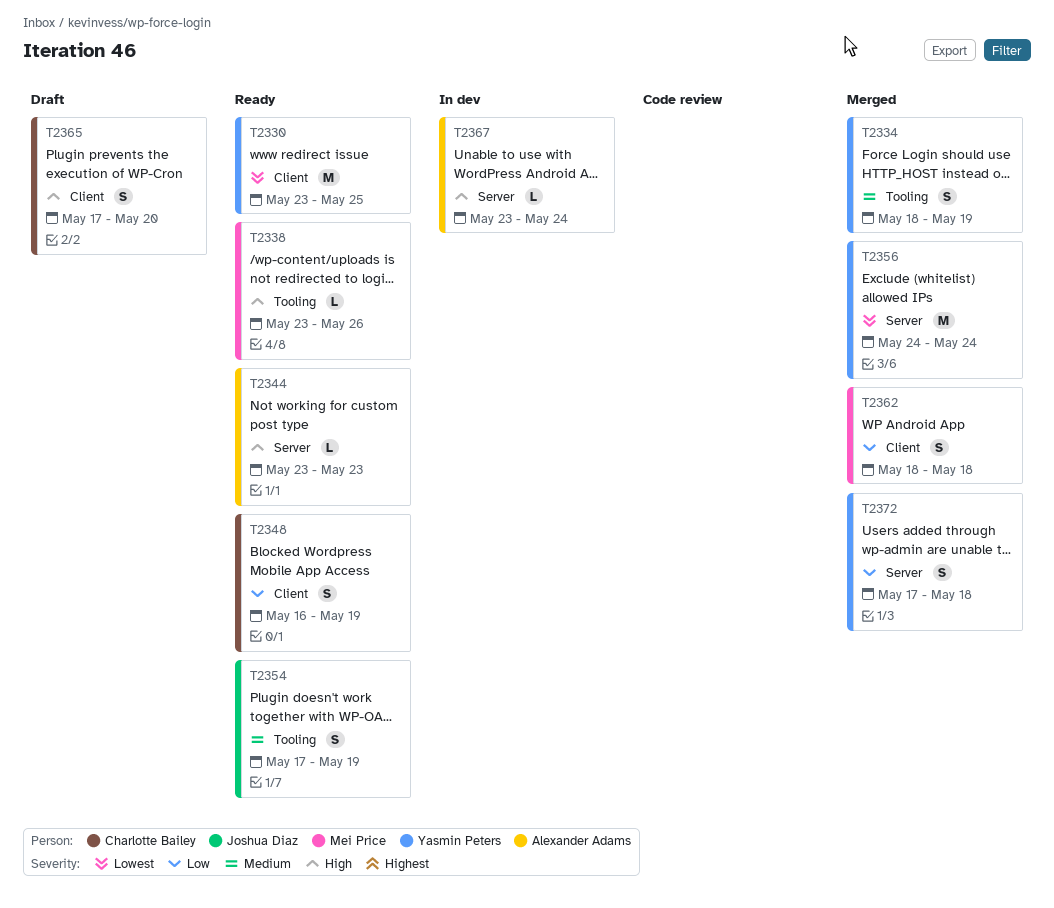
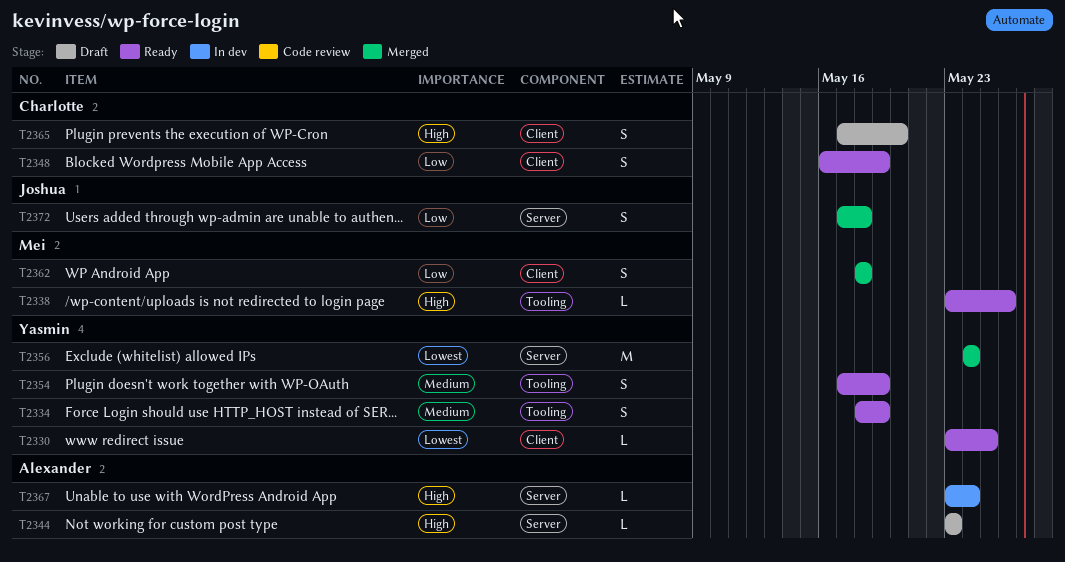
T2330, estimate: M -> L
T2334, status: Merged -> Ready
T2344, status: Ready -> Draft
T2354, owner: Joshua Diaz -> Yasmin Peters
T2372, owner: Yasmin Peters -> Joshua Diaz

